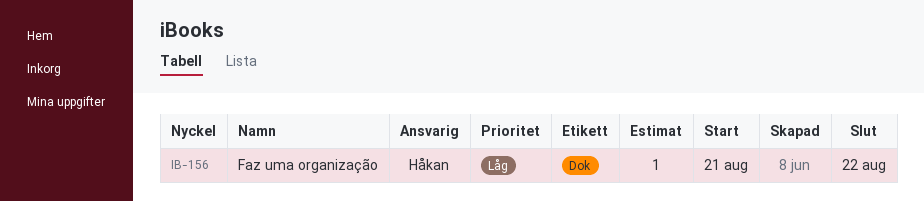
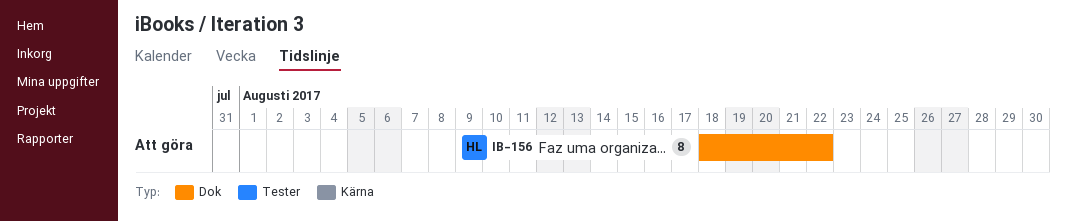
IB-156, estimate: 1 -> 8
IB-156, start: Aug 21 -> Aug 18

